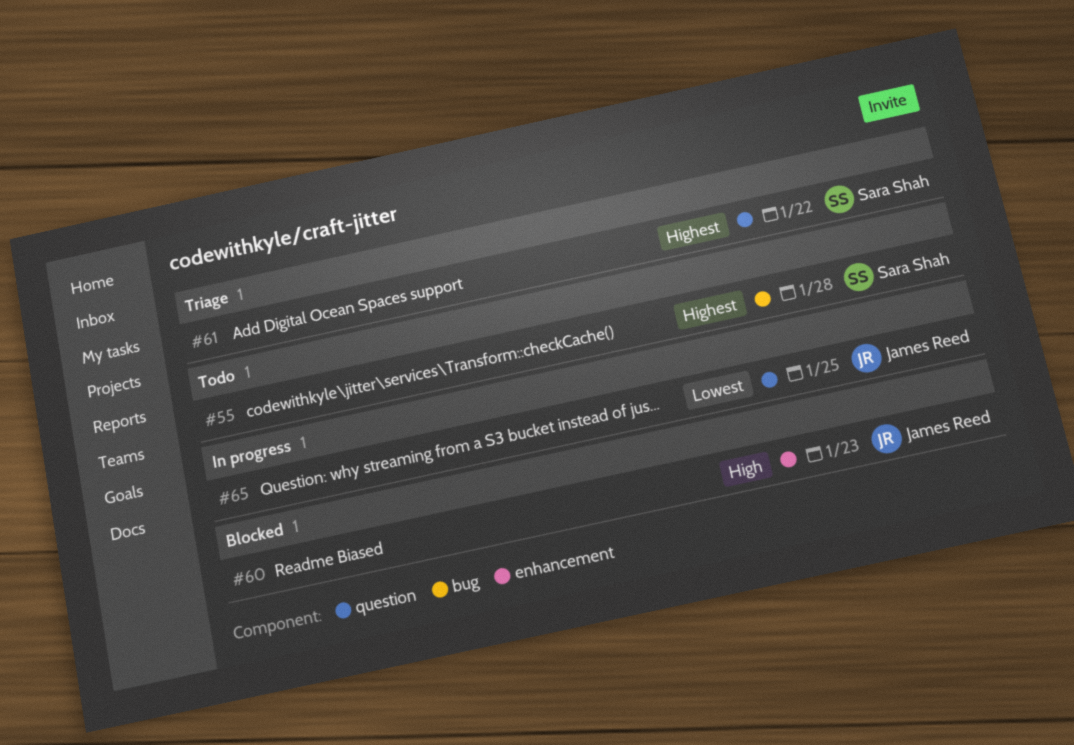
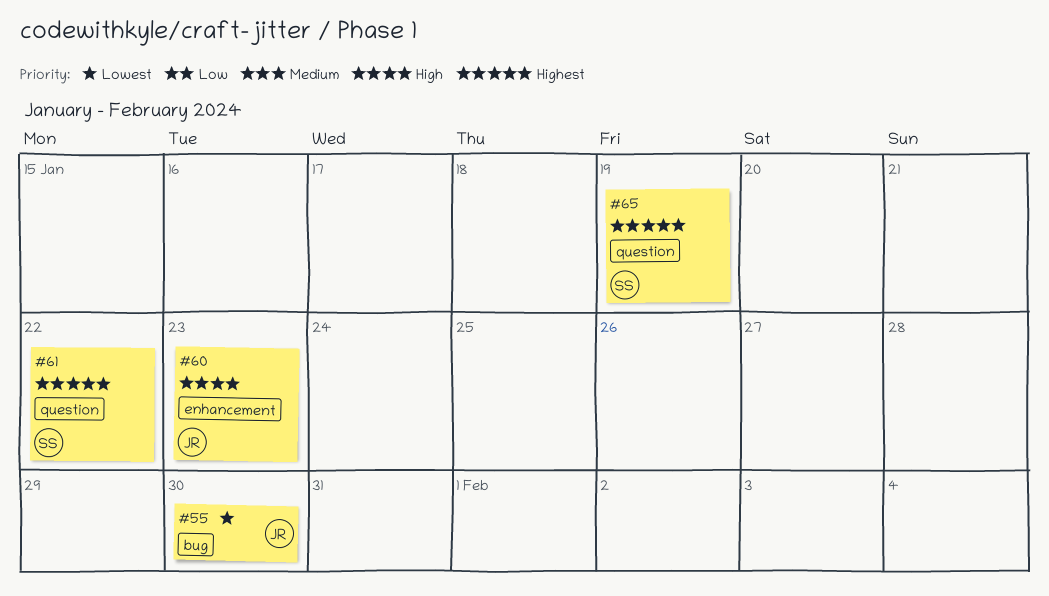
#55, owner: Sara Shah -> James Reed
#55, priority: Highest -> Lowest
#55, due: Jan 28 -> Jan 30
#65, owner: James Reed -> Sara Shah
#65, priority: Lowest -> Highest
#65, due: Jan 25 -> Jan 19

